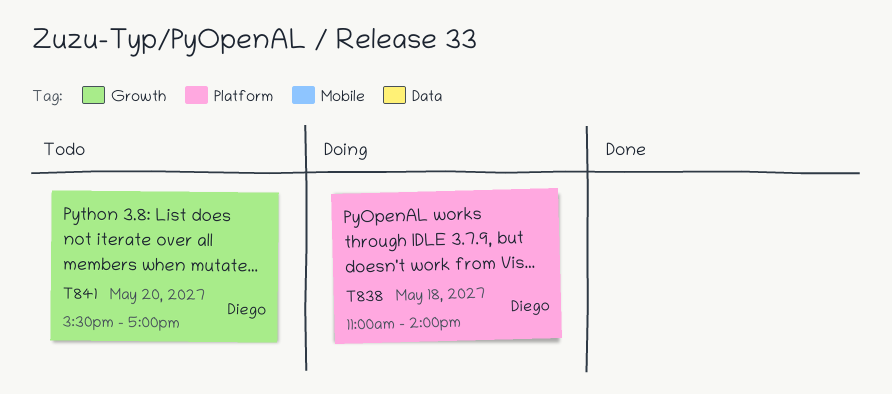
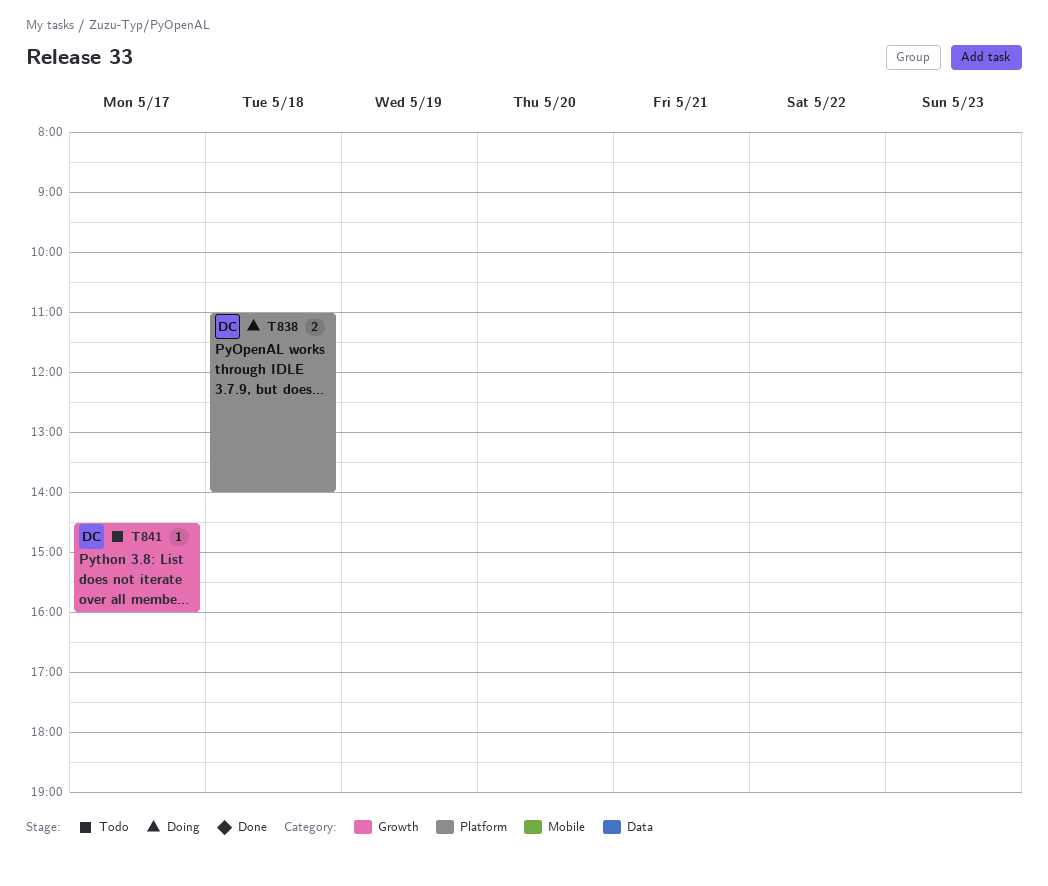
T841, day: May 20 -> May 17
T841, begins: 15:30 -> 14:30
T841, ends: 17:00 -> 16:00

